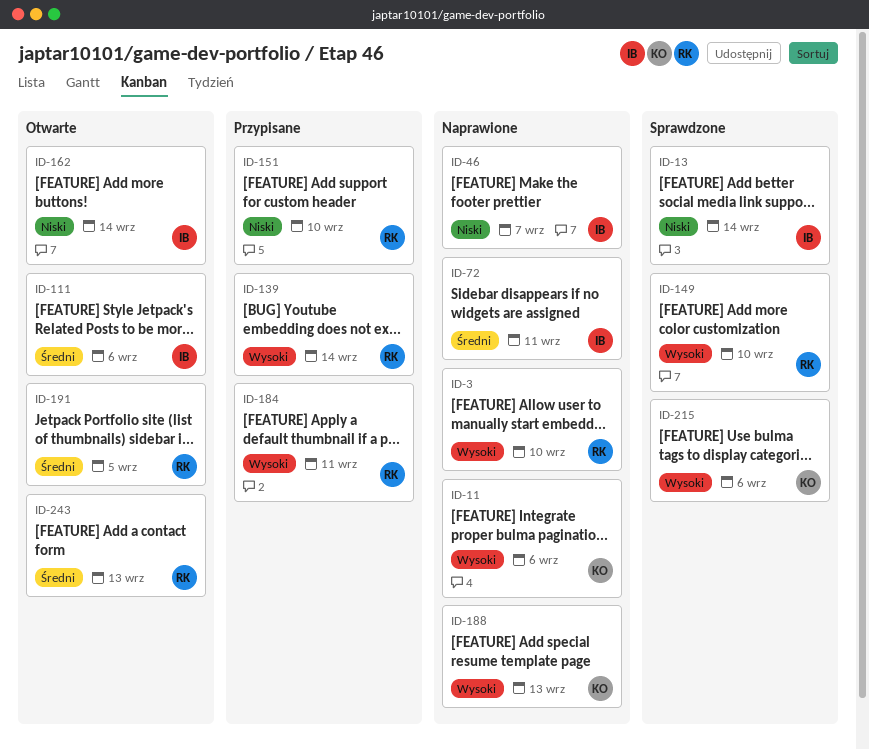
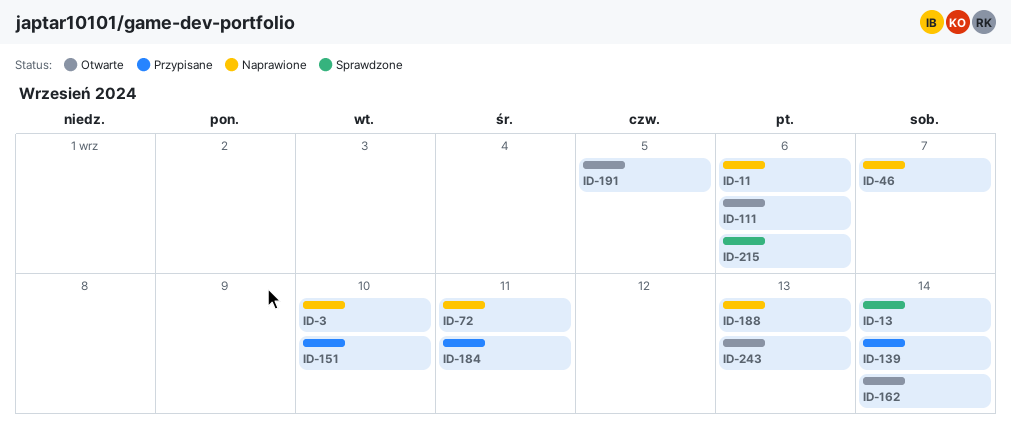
ID-149: present -> none

